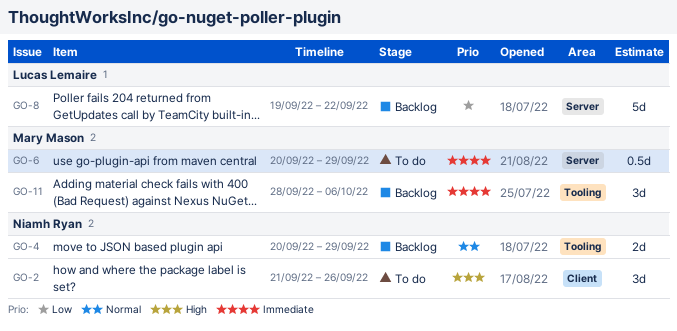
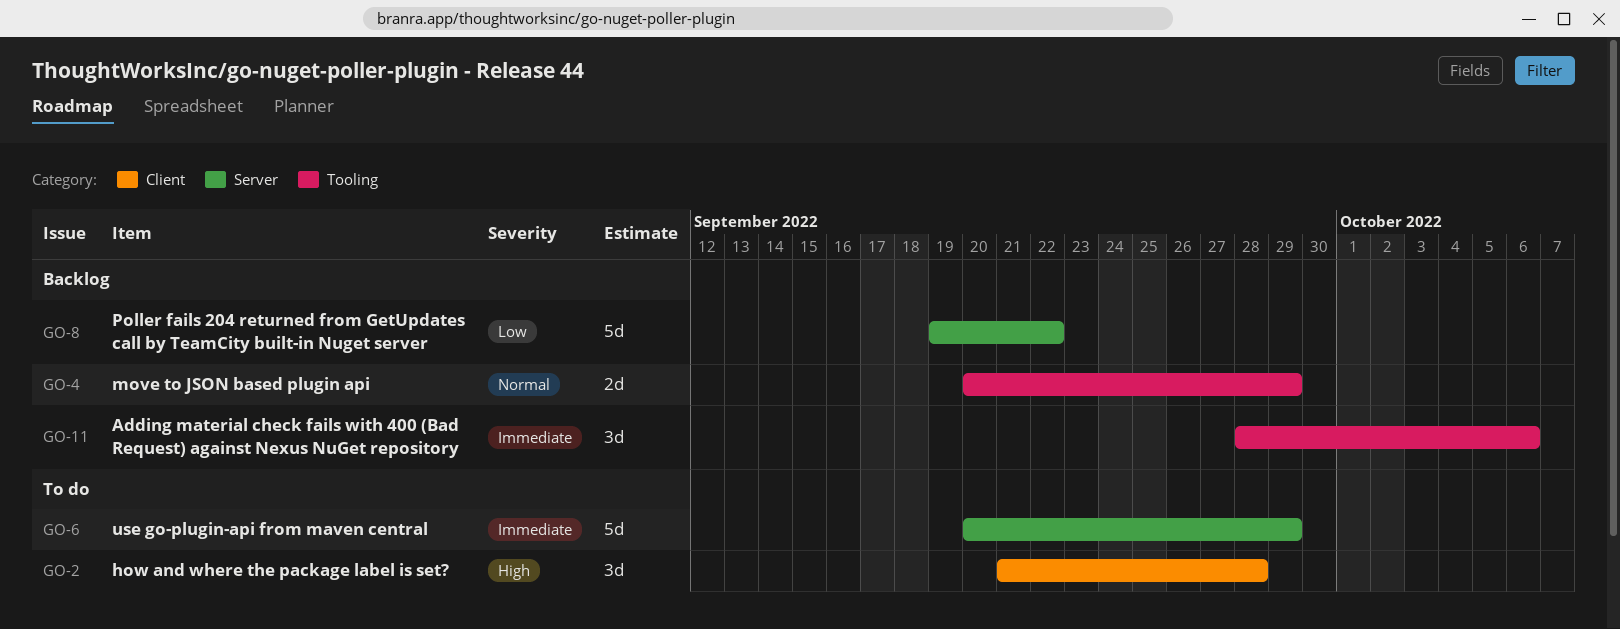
GO-2, due: Sep 26 -> Sep 28
GO-6, estimate: 0.5d -> 5d

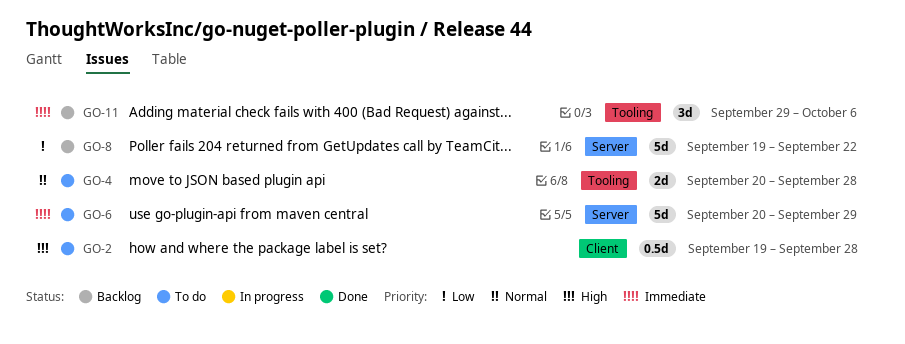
GO-2, estimate: 3d -> 0.5d
GO-2, start: Sep 21 -> Sep 19
GO-4, status: Backlog -> To do
GO-4, due: Sep 29 -> Sep 28
GO-11, start: Sep 28 -> Sep 29

